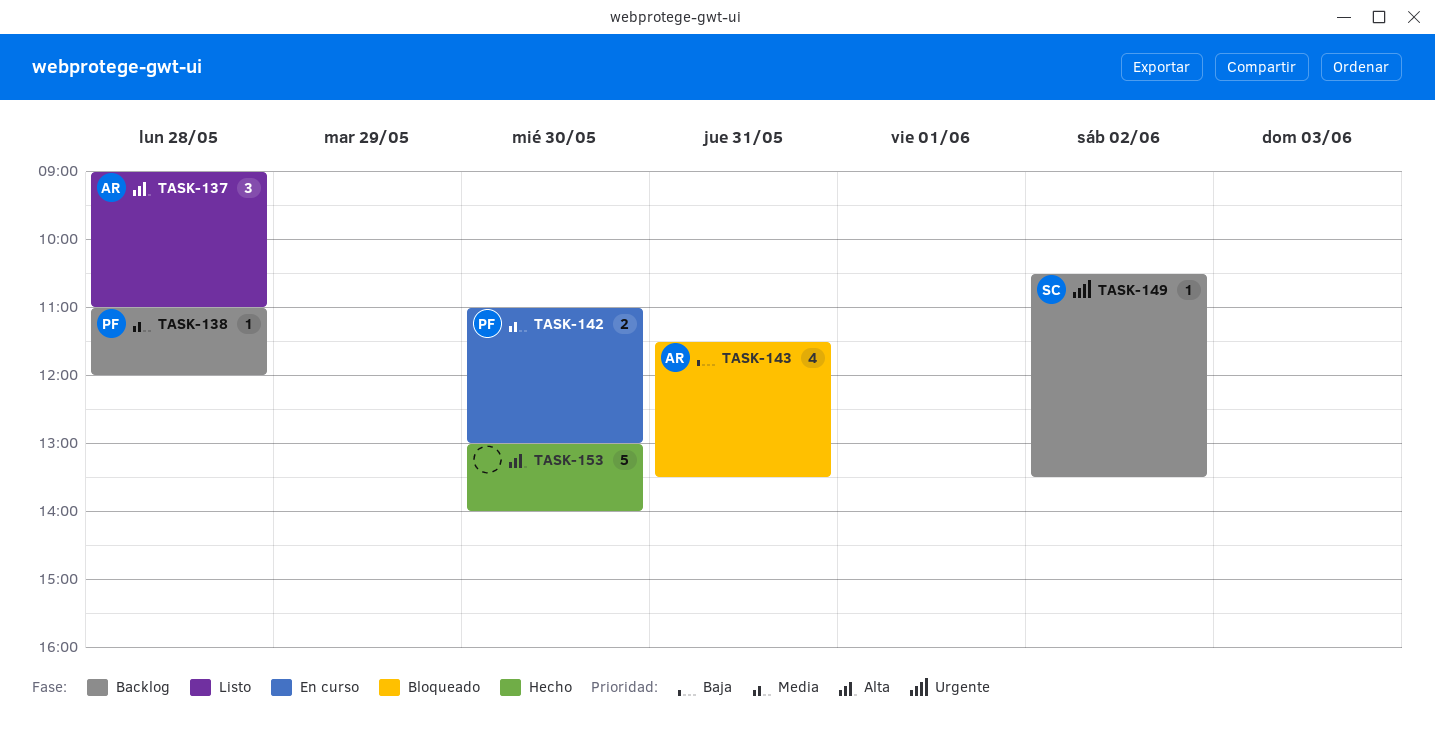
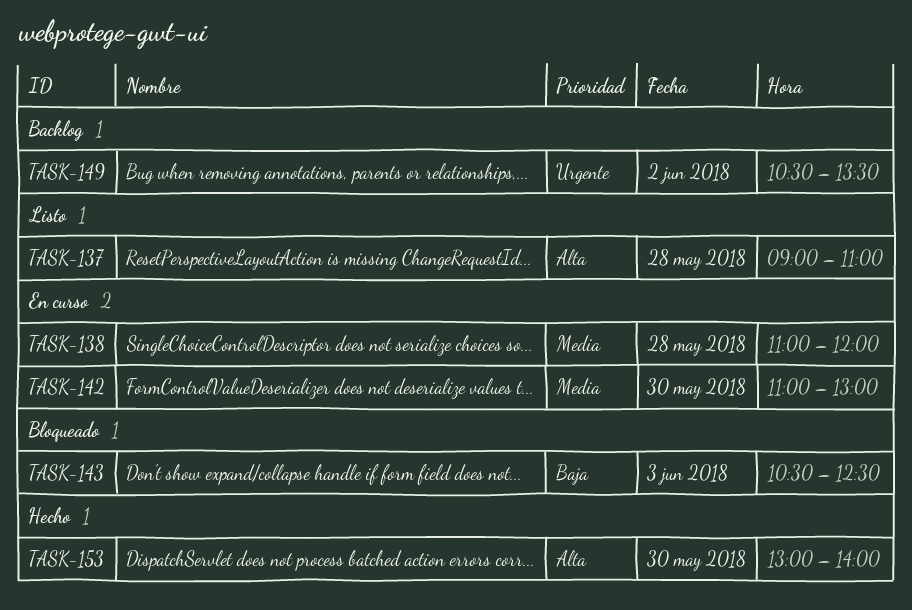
TASK-138, status: Backlog -> En curso
TASK-143, day: May 31 -> Jun 3
TASK-143, begins: 11:30 -> 10:30
TASK-143, ends: 13:30 -> 12:30

